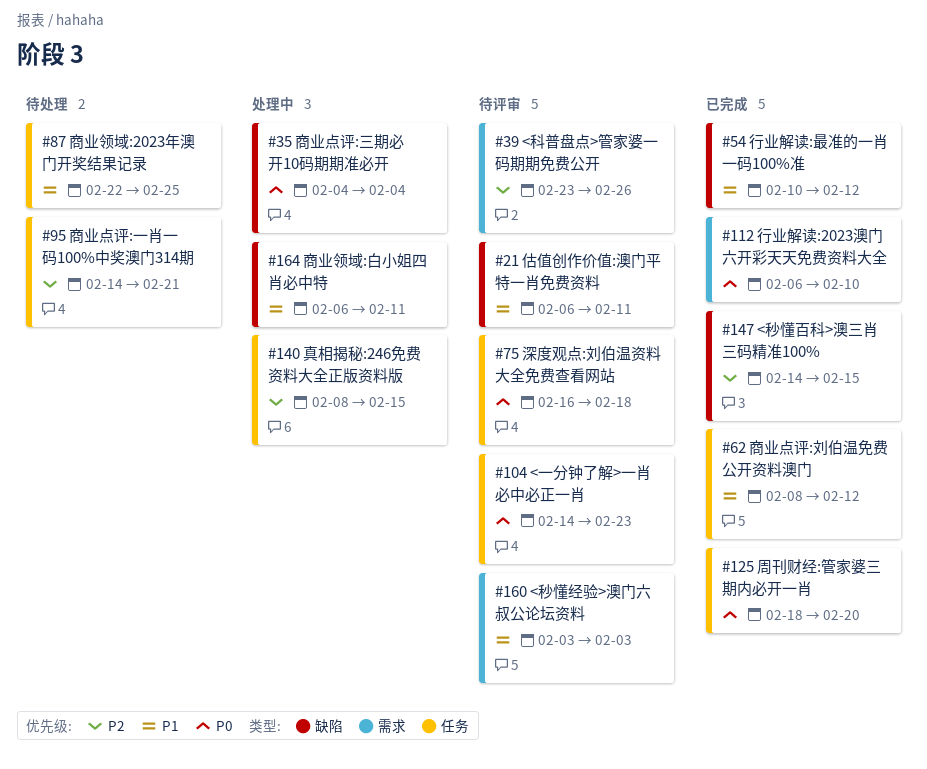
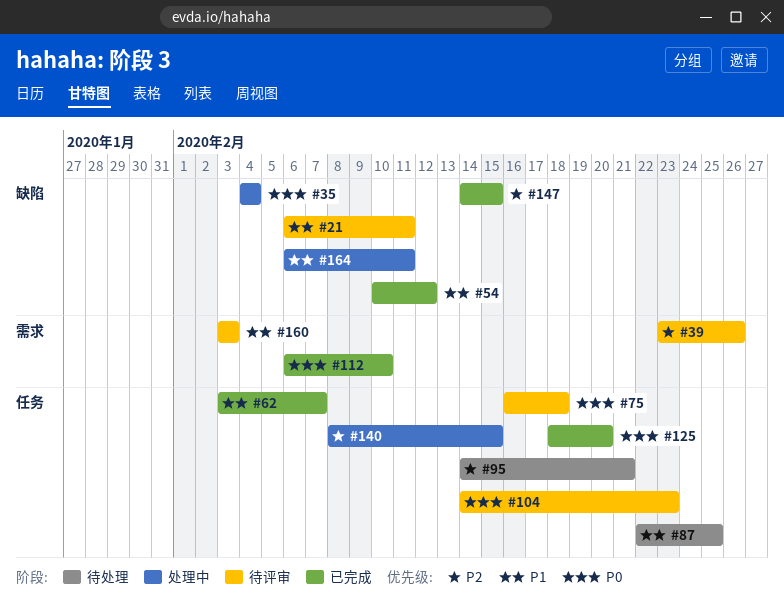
#62, start: Feb 8 -> Feb 3
#62, due: Feb 12 -> Feb 7

